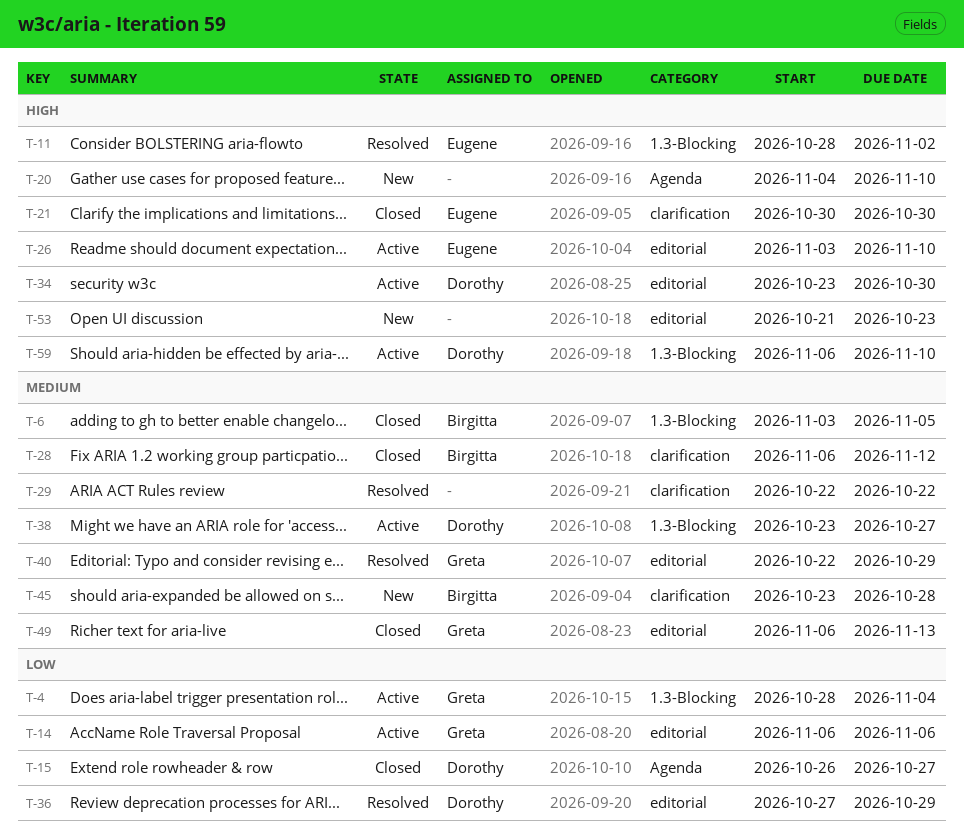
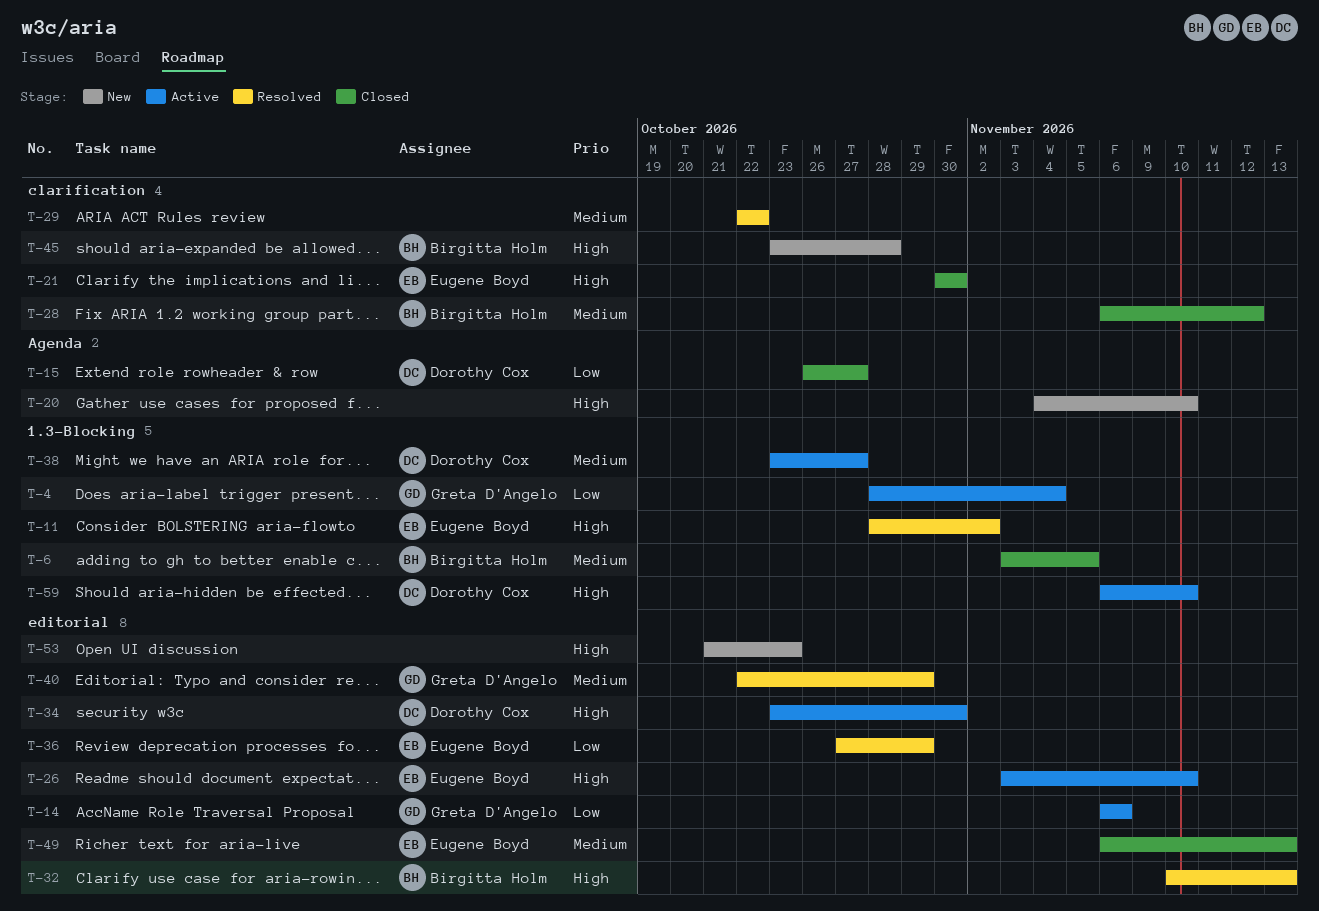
T-32: none -> present
T-36, owner: Dorothy Cox -> Eugene Boyd
T-45, priority: Medium -> High
T-49, owner: Greta D'Angelo -> Eugene Boyd

